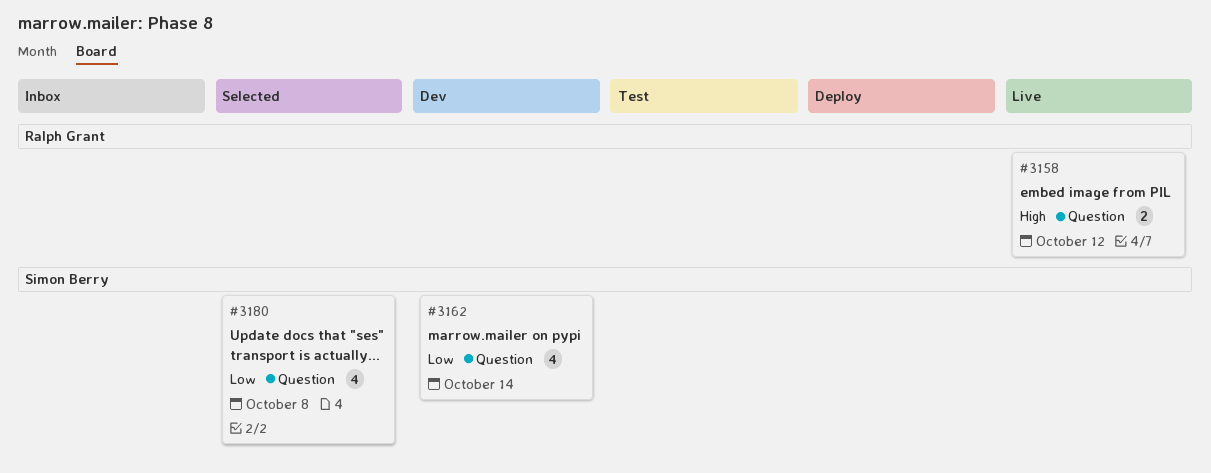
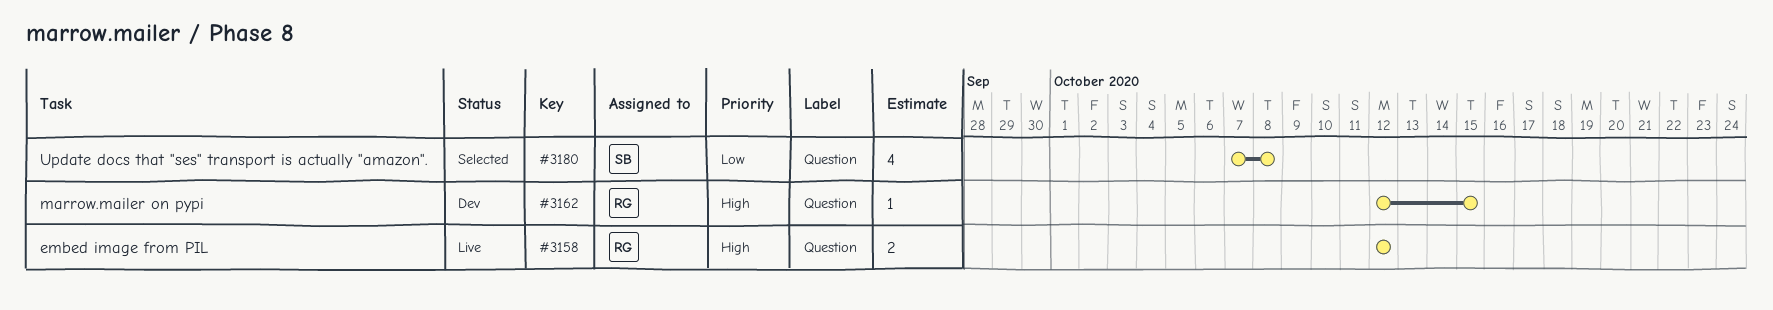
#3162, owner: Simon Berry -> Ralph Grant
#3162, priority: Low -> High
#3162, estimate: 4 -> 1
#3162, due: Oct 14 -> Oct 15

